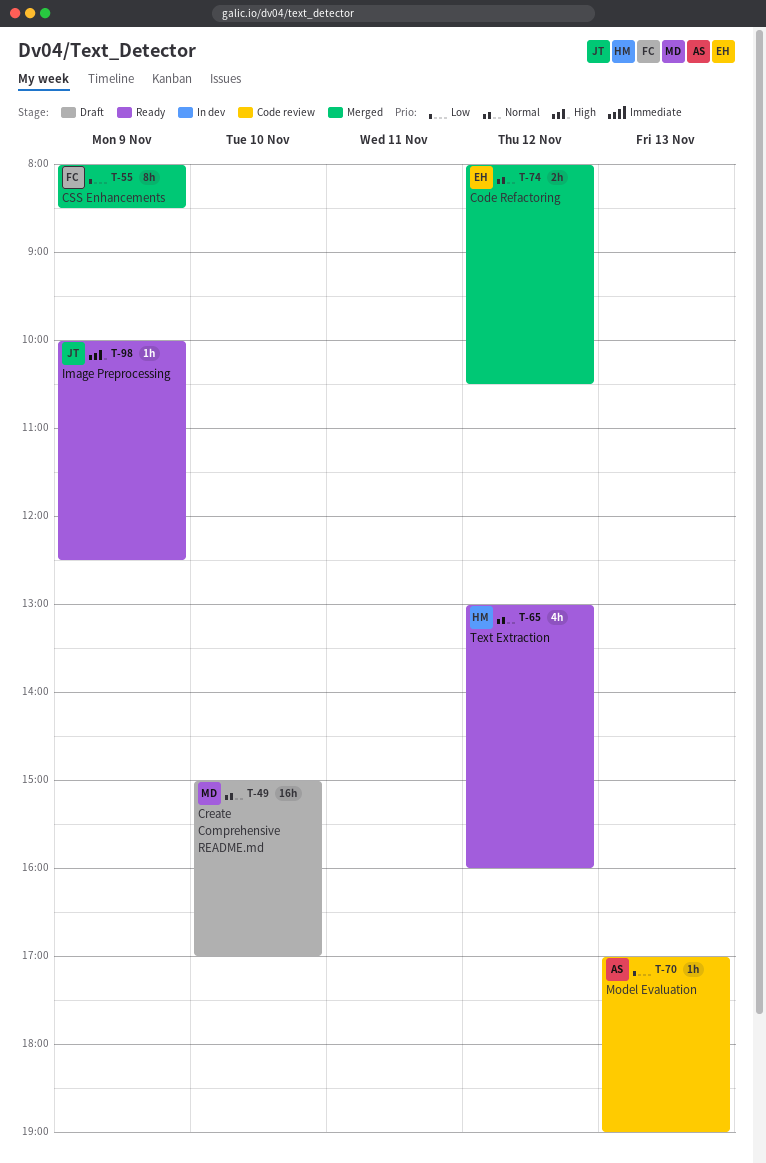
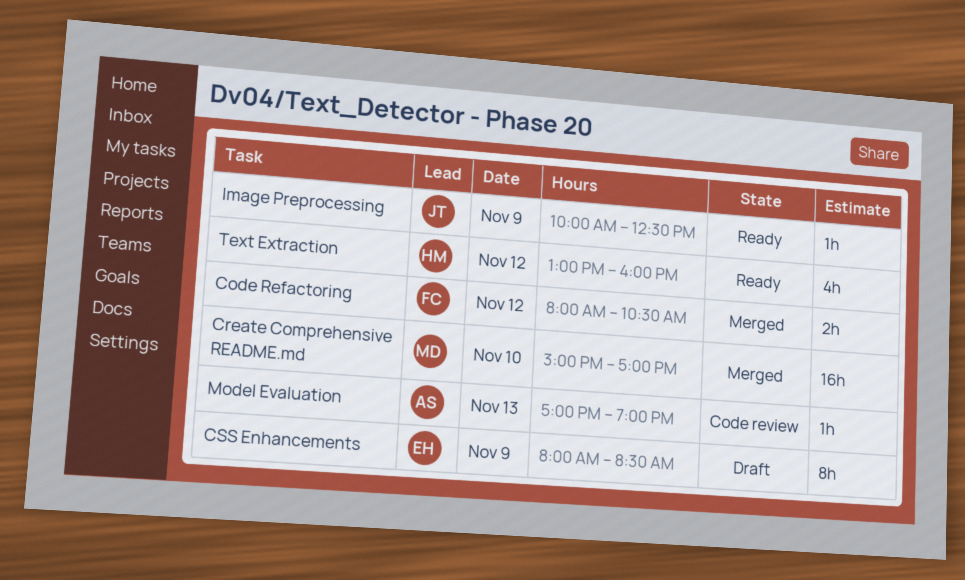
Code Refactoring, owner: EH -> FC
Create Comprehensive README.md, status: Draft -> Merged
CSS Enhancements, status: Merged -> Draft
CSS Enhancements, owner: FC -> EH

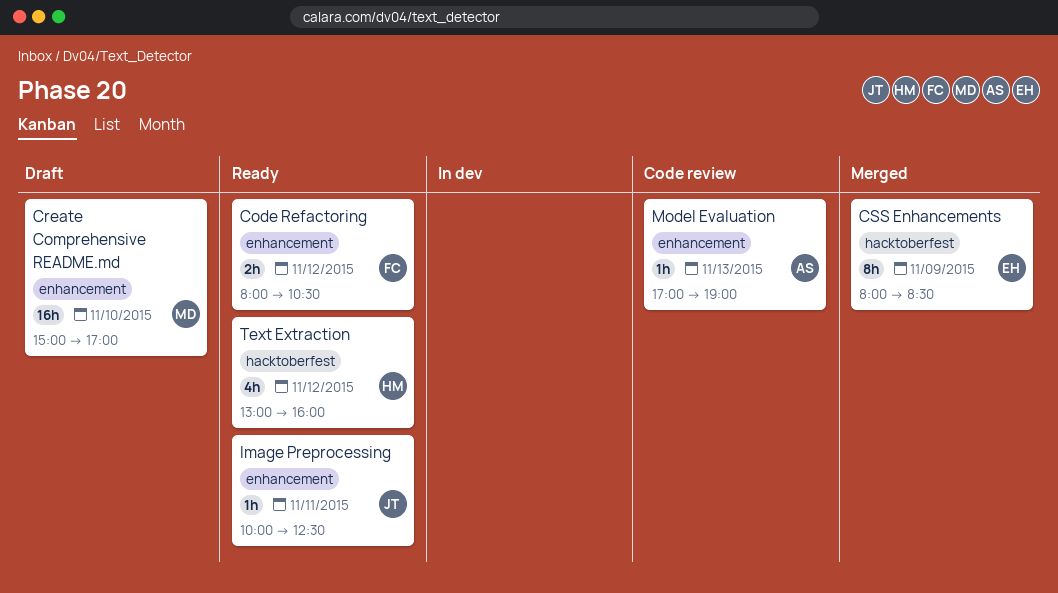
Code Refactoring, status: Merged -> Ready
Create Comprehensive README.md, status: Merged -> Draft
CSS Enhancements, status: Draft -> Merged
Image Preprocessing, day: Nov 9 -> Nov 11

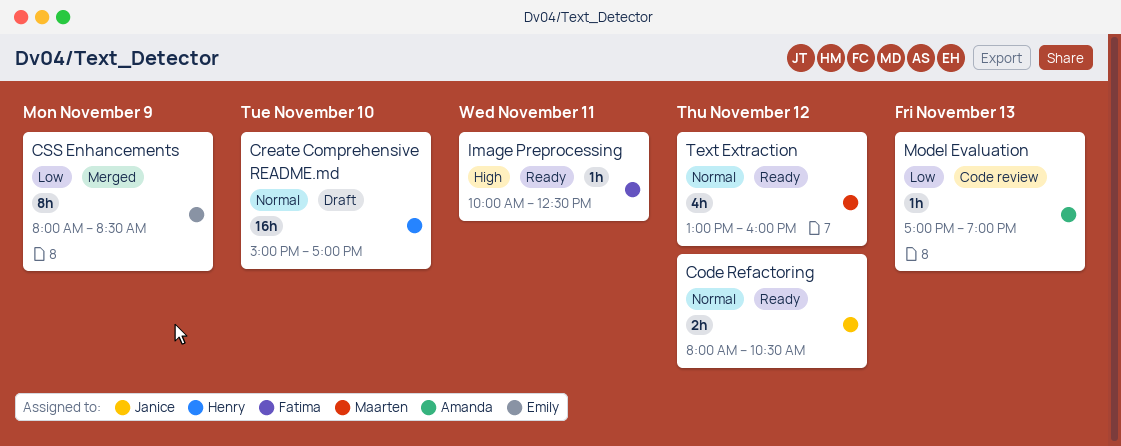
Code Refactoring, owner: Fatima -> Janice
Create Comprehensive README.md, owner: Maarten -> Henry
Image Preprocessing, owner: Janice -> Fatima
Text Extraction, owner: Henry -> Maarten

